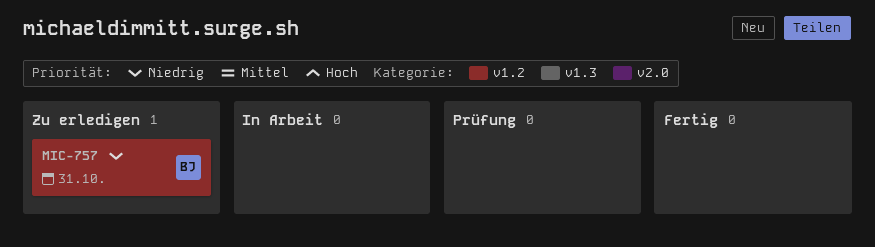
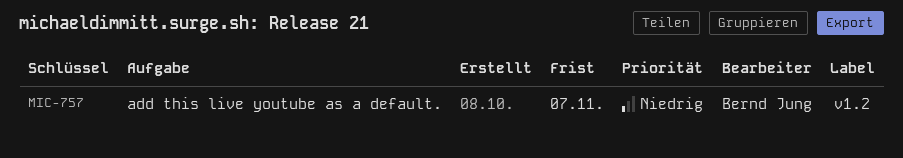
MIC-757, due: Oct 31 -> Nov 7

